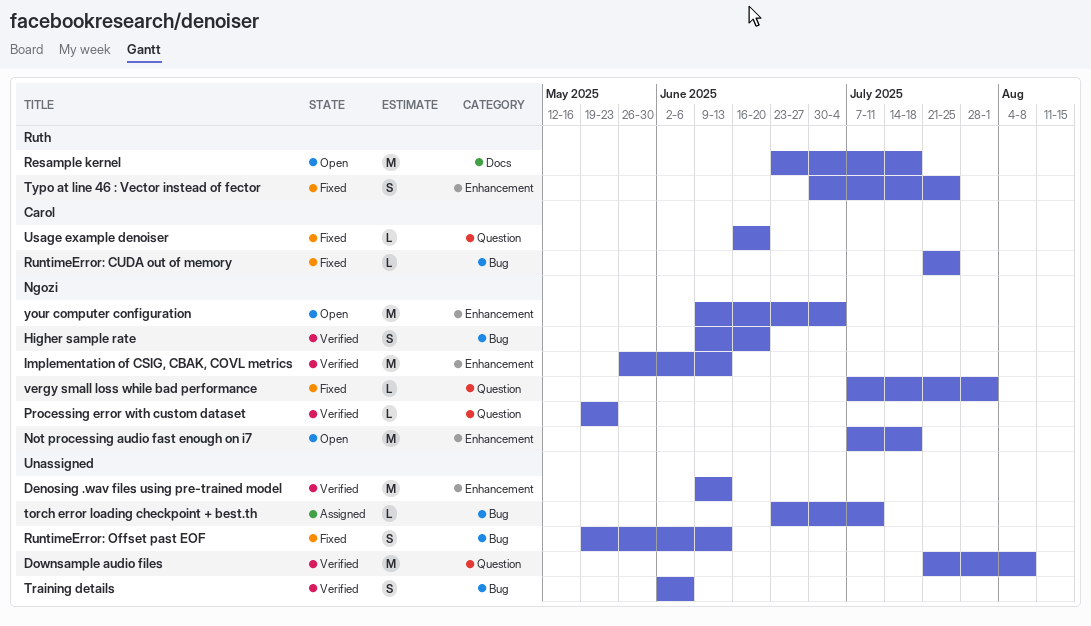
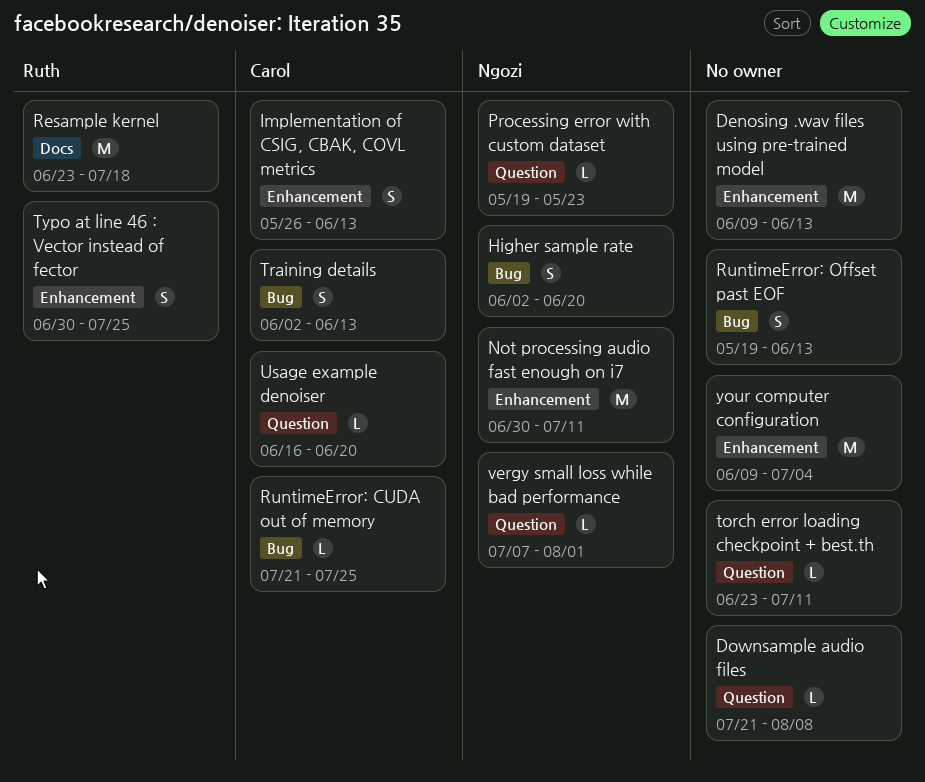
Downsample audio files, estimate: M -> L
Higher sample rate, start: Jun 9 -> Jun 2
Implementation of CSIG, CBAK, COVL metrics, owner: Ngozi -> Carol
Implementation of CSIG, CBAK, COVL metrics, estimate: M -> S
Not processing audio fast enough on i7, start: Jul 7 -> Jun 30
Not processing audio fast enough on i7, due: Jul 18 -> Jul 11
torch error loading checkpoint + best.th, label: Bug -> Question
Training details, owner: none -> Carol
Training details, due: Jun 6 -> Jun 13
your computer configuration, owner: Ngozi -> none

